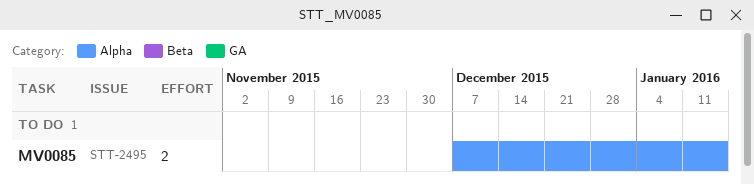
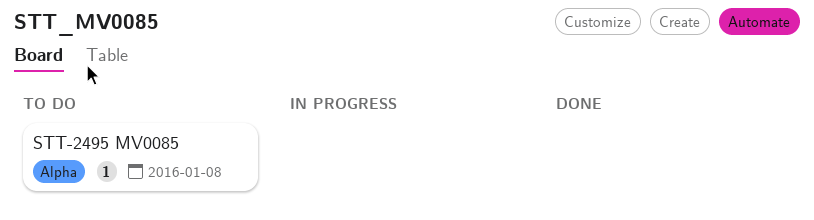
STT-2495, estimate: 2 -> 1
STT-2495, due: Jan 15 -> Jan 8

